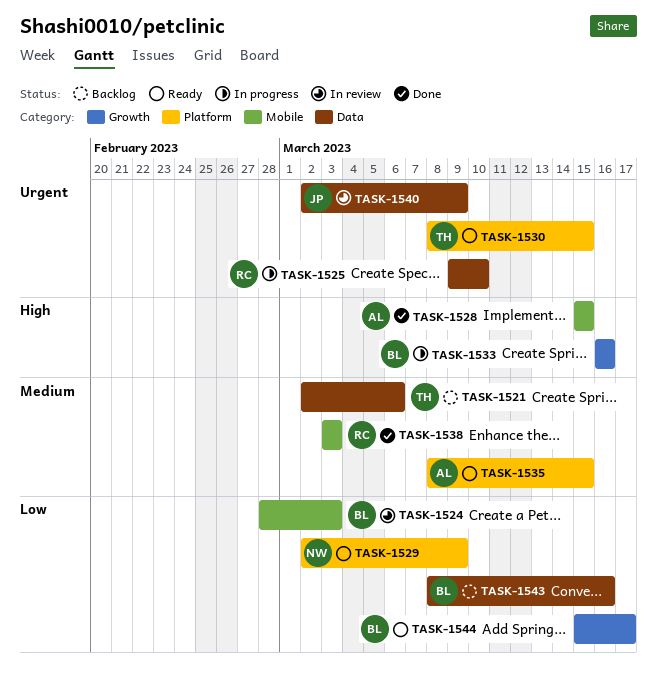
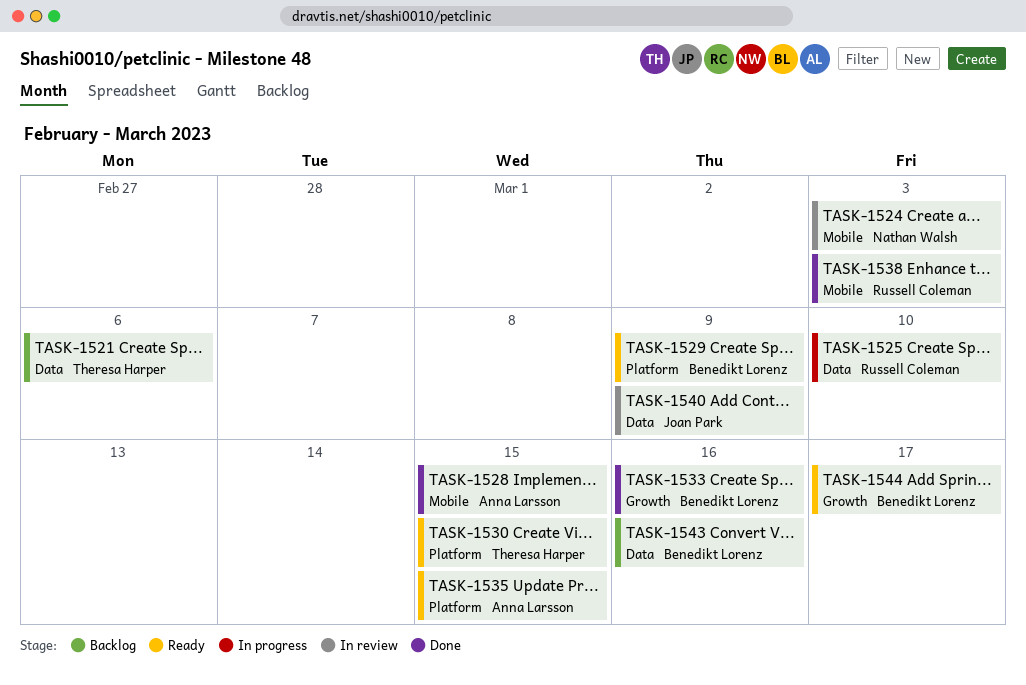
TASK-1524, owner: Benedikt Lorenz -> Nathan Walsh
TASK-1529, owner: Nathan Walsh -> Benedikt Lorenz
TASK-1533, status: In progress -> Done

